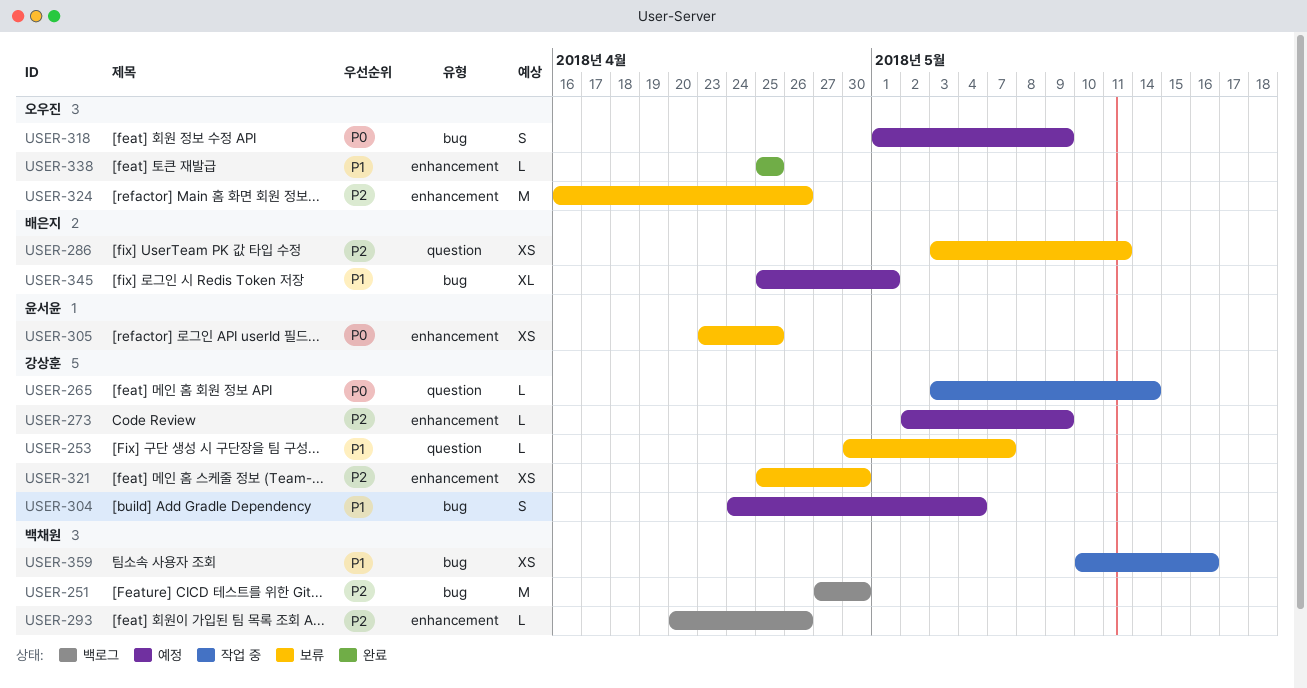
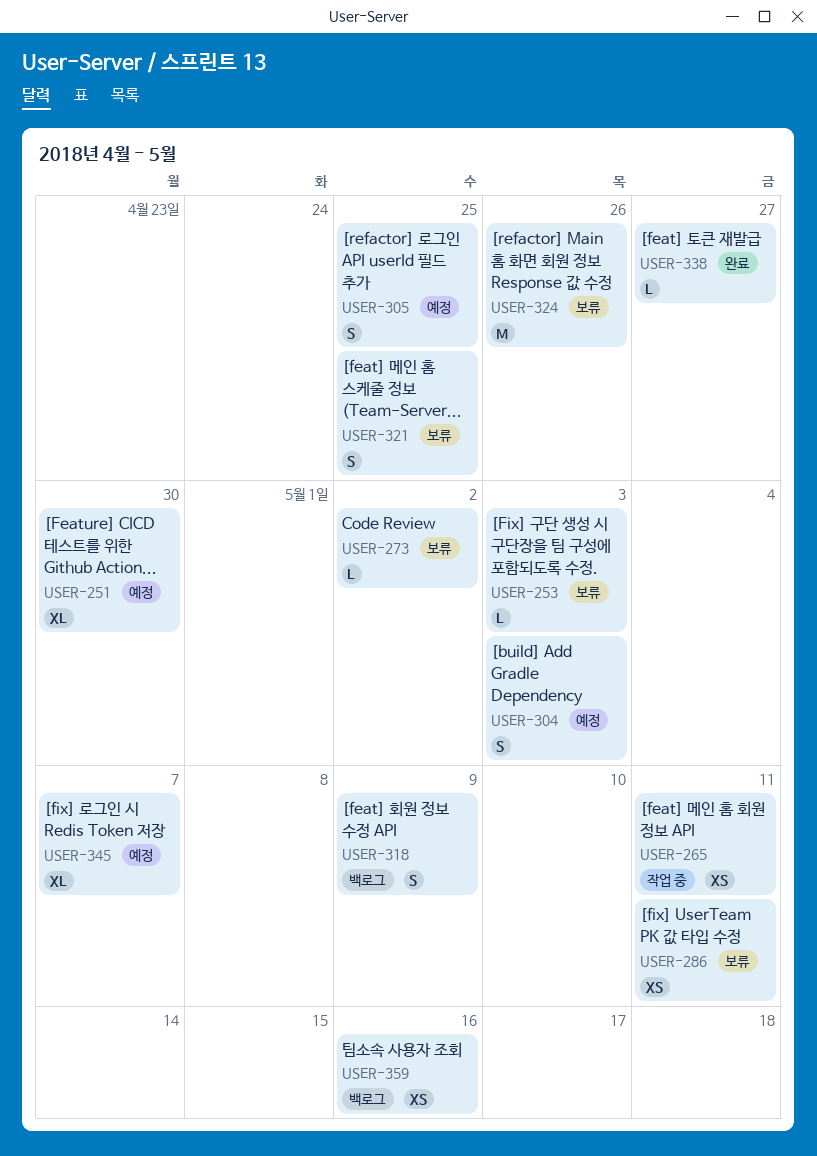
USER-251, status: 백로그 -> 예정
USER-251, estimate: M -> XL
USER-253, due: May 7 -> May 3
USER-265, estimate: L -> XS
USER-265, due: May 14 -> May 11
USER-273, status: 예정 -> 보류
USER-273, due: May 9 -> May 2
USER-293: present -> none
USER-304, due: May 4 -> May 3
USER-305, status: 보류 -> 예정
USER-305, estimate: XS -> S
USER-318, status: 예정 -> 백로그
USER-321, estimate: XS -> S
USER-321, due: Apr 30 -> Apr 25
USER-338, due: Apr 25 -> Apr 27
USER-345, due: May 1 -> May 7
USER-359, status: 작업 중 -> 백로그

